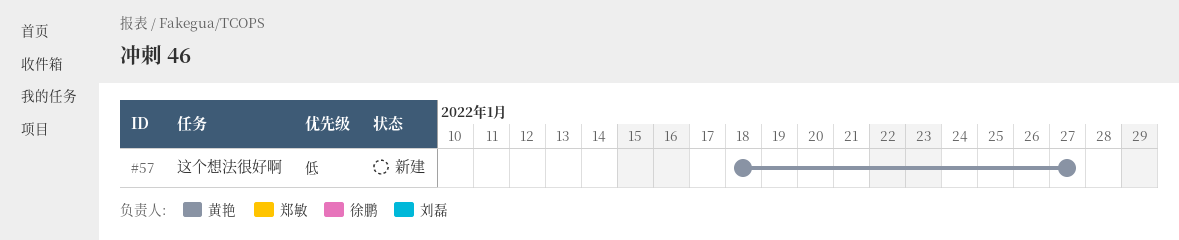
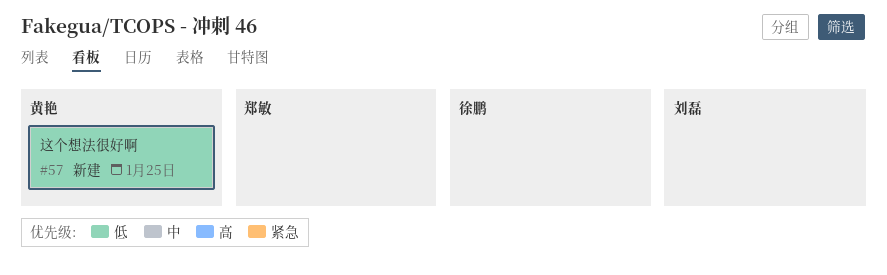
#57, due: Jan 27 -> Jan 25

